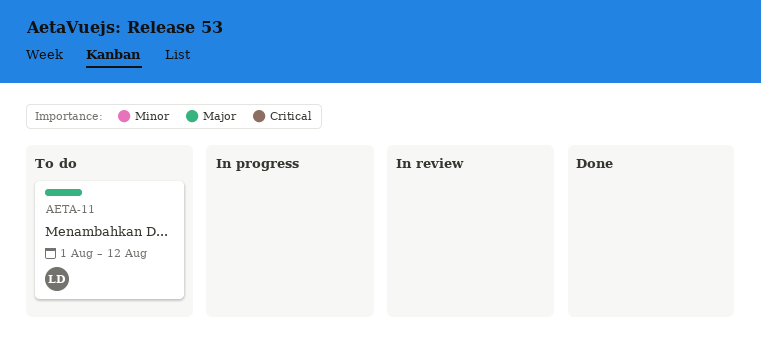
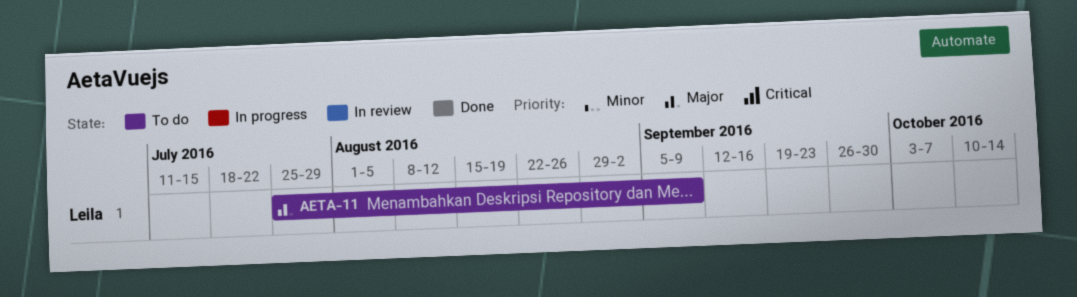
AETA-11, start: Aug 1 -> Jul 25
AETA-11, due: Aug 12 -> Sep 9

